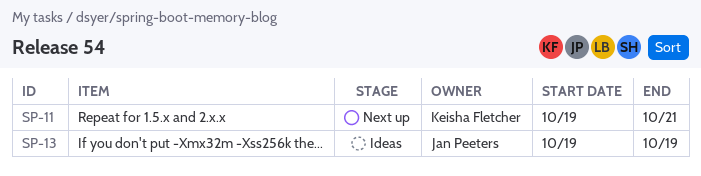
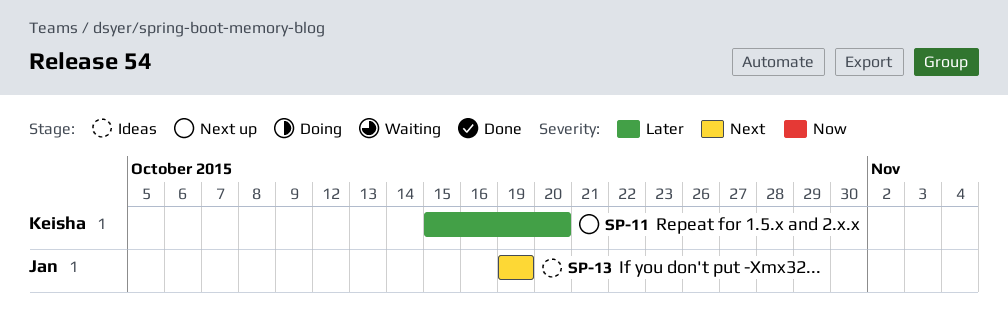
SP-11, start: Oct 19 -> Oct 15
SP-11, due: Oct 21 -> Oct 20

